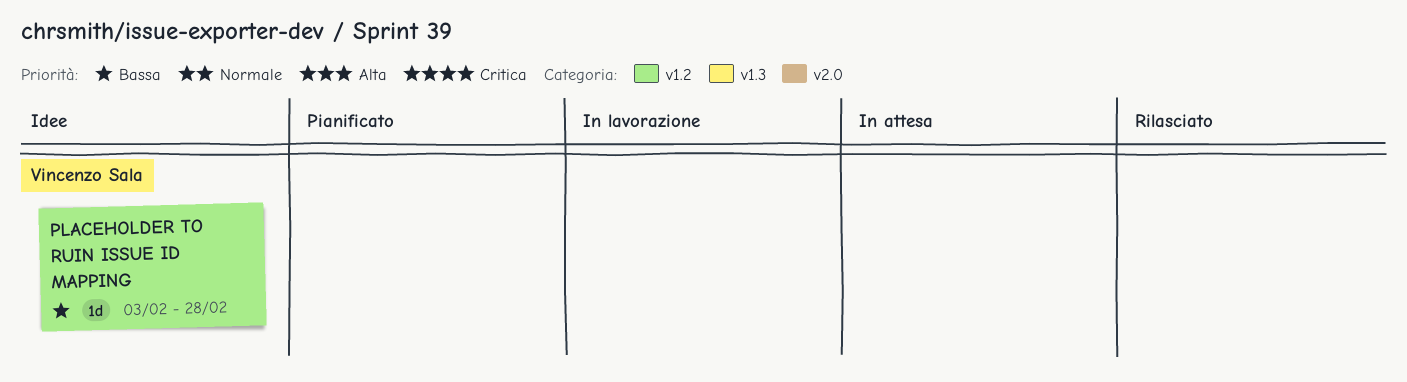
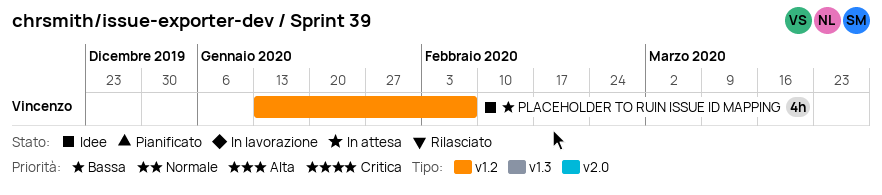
PLACEHOLDER TO RUIN ISSUE ID MAPPING, estimate: 1d -> 4h
PLACEHOLDER TO RUIN ISSUE ID MAPPING, start: Feb 3 -> Jan 13
PLACEHOLDER TO RUIN ISSUE ID MAPPING, due: Feb 28 -> Feb 7

